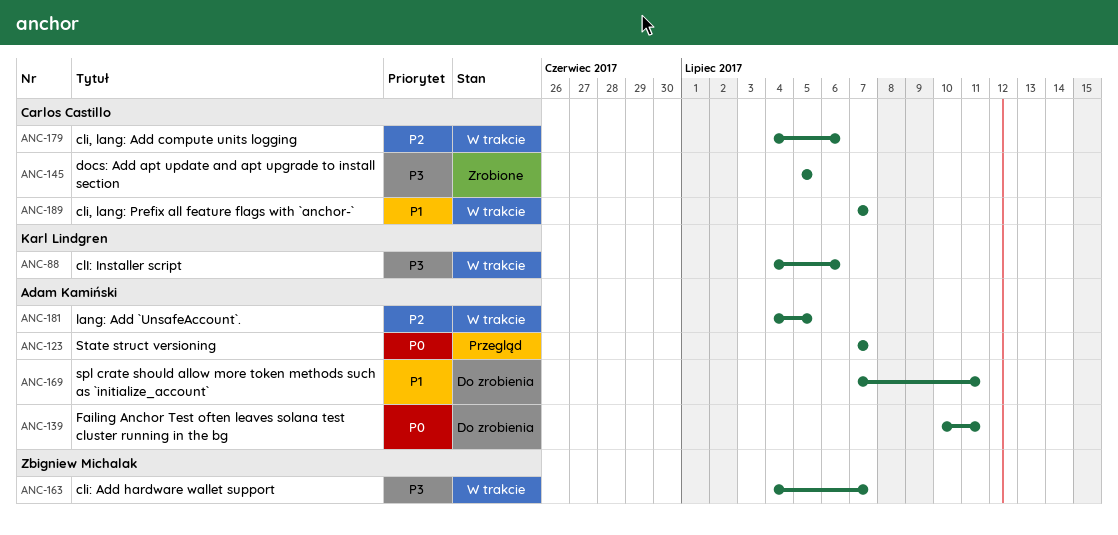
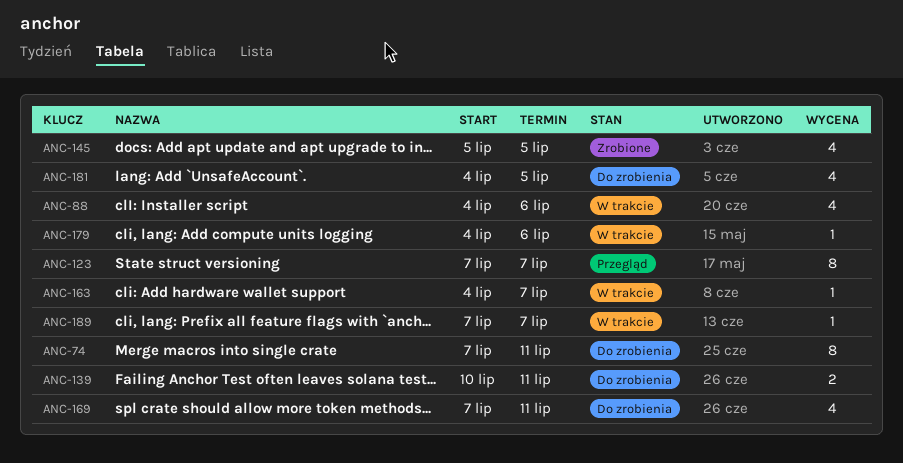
ANC-74: none -> present
ANC-181, status: W trakcie -> Do zrobienia

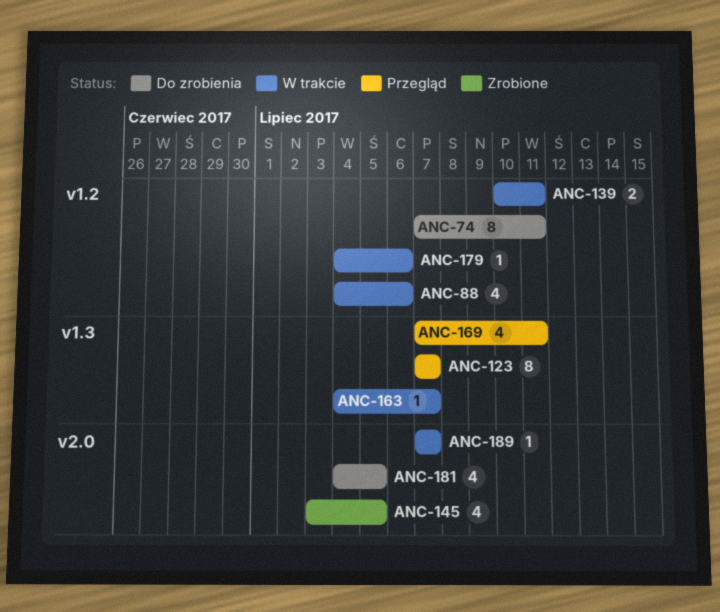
ANC-139, status: Do zrobienia -> W trakcie
ANC-145, start: Jul 5 -> Jul 3
ANC-169, status: Do zrobienia -> Przegląd

